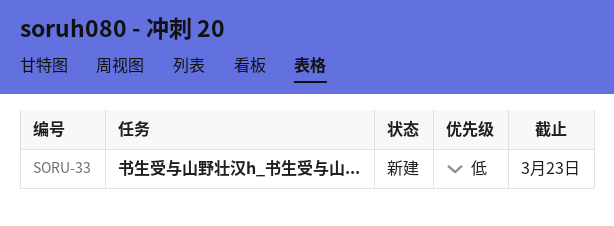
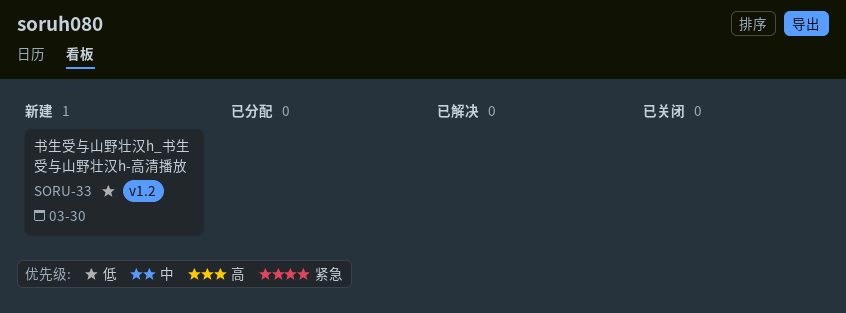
SORU-33, due: Mar 23 -> Mar 30

